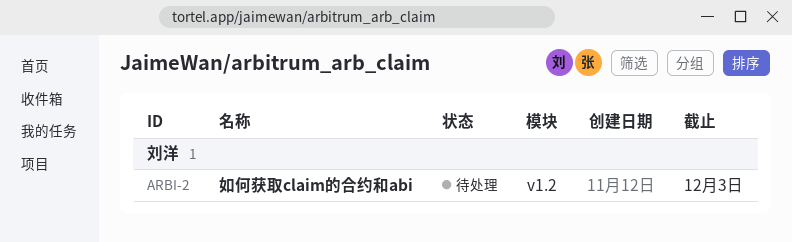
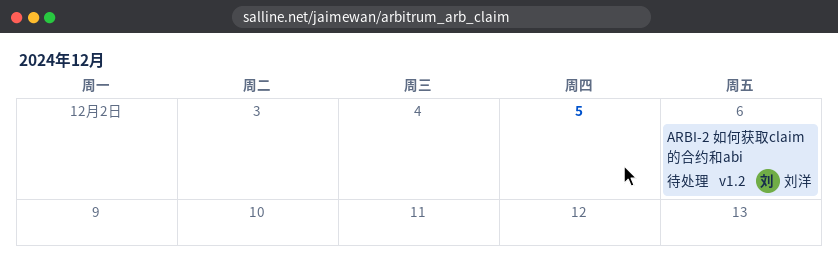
ARBI-2, due: Dec 3 -> Dec 6

